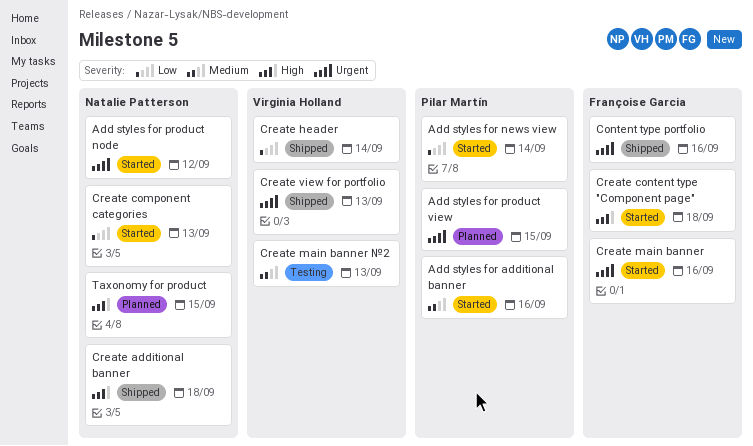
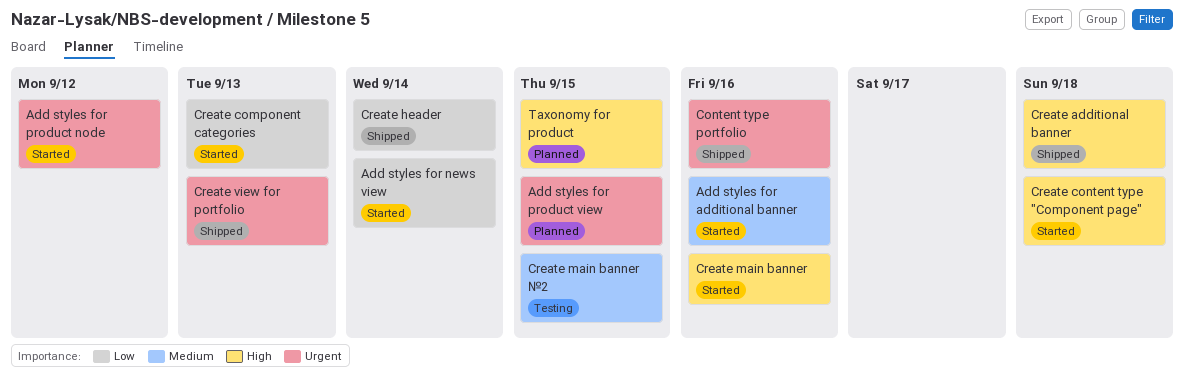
Create main banner, priority: Urgent -> High
Create main banner №2, due: Sep 13 -> Sep 15

